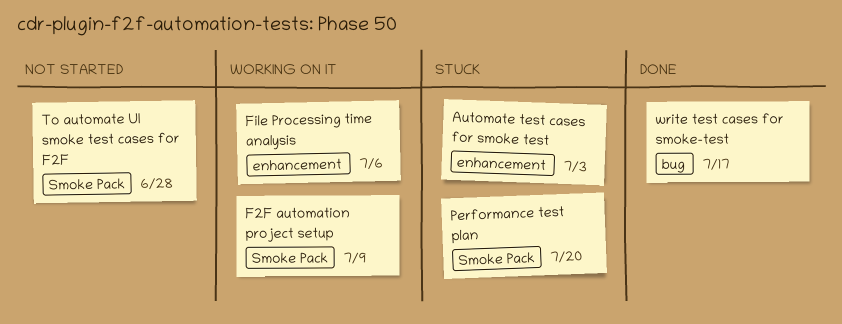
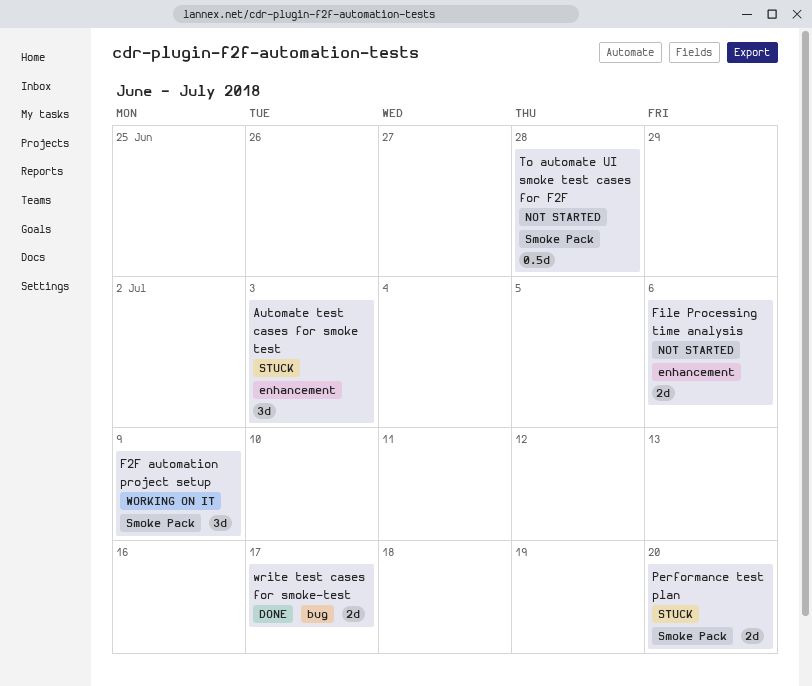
File Processing time analysis, status: Working on it -> Not started

